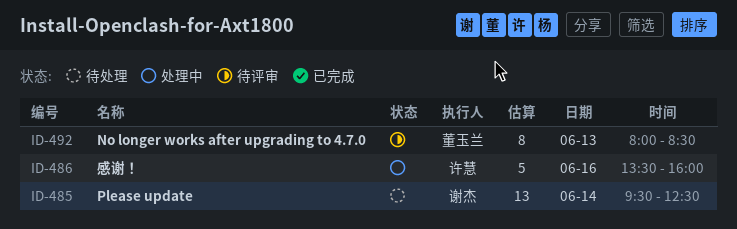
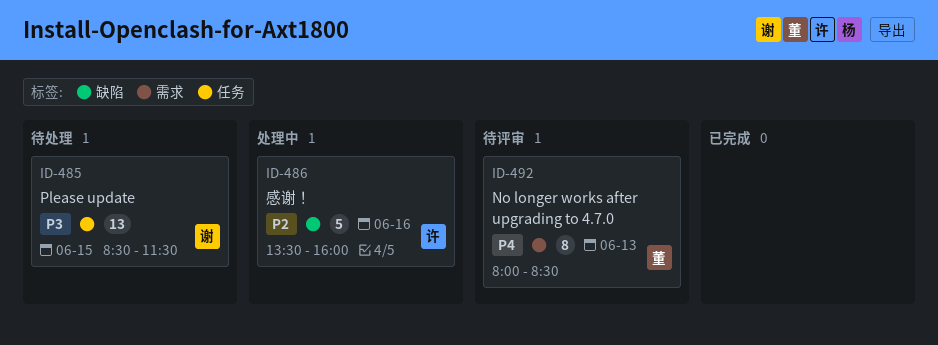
ID-485, day: Jun 14 -> Jun 15
ID-485, begins: 09:30 -> 08:30
ID-485, ends: 12:30 -> 11:30

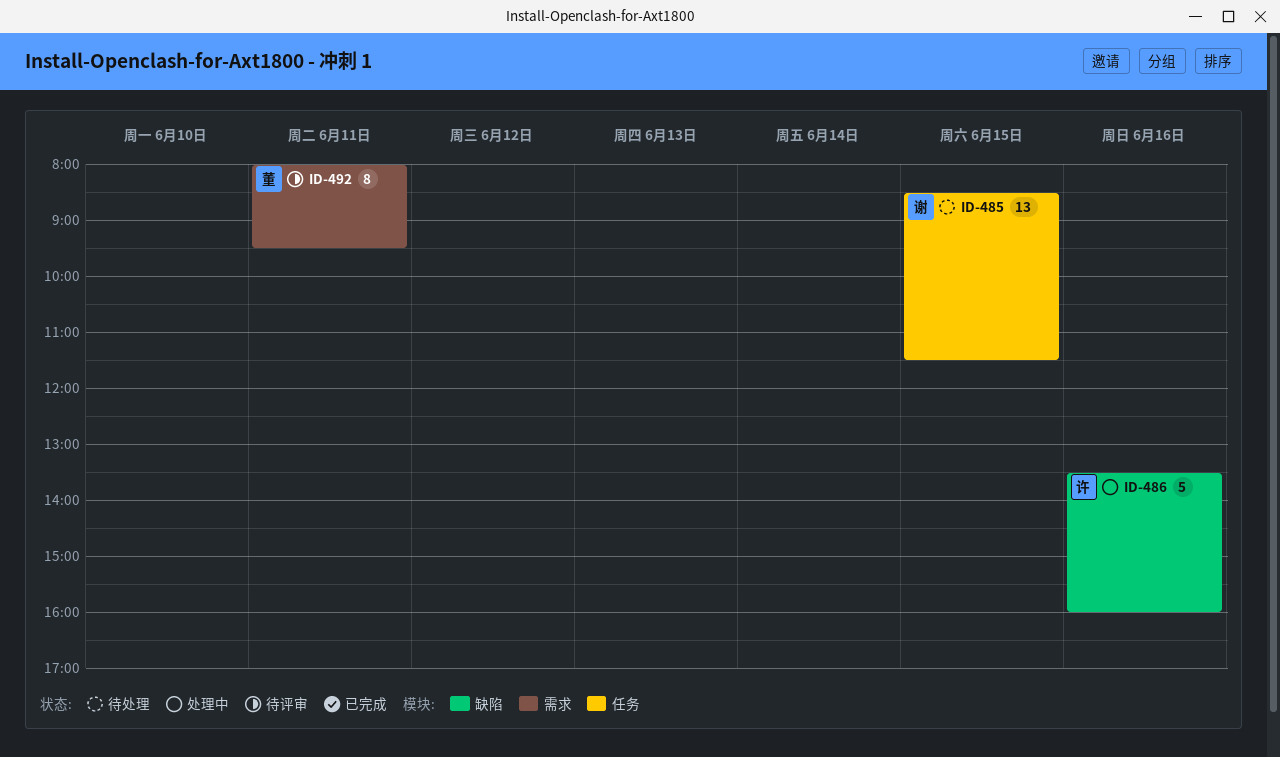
ID-492, day: Jun 13 -> Jun 11
ID-492, ends: 08:30 -> 09:30

